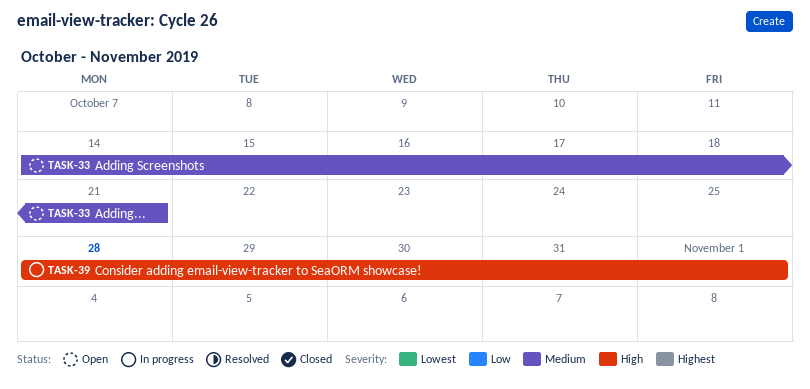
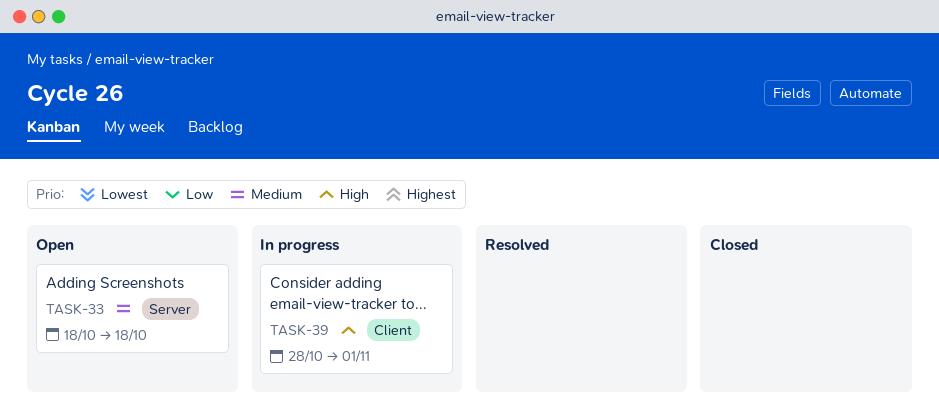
TASK-33, start: Oct 14 -> Oct 18
TASK-33, due: Oct 21 -> Oct 18

